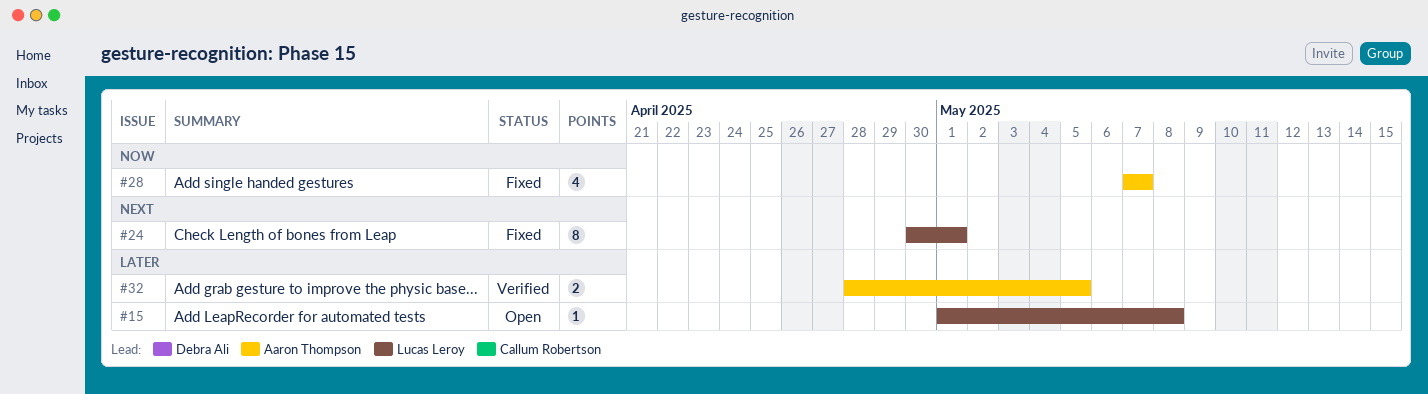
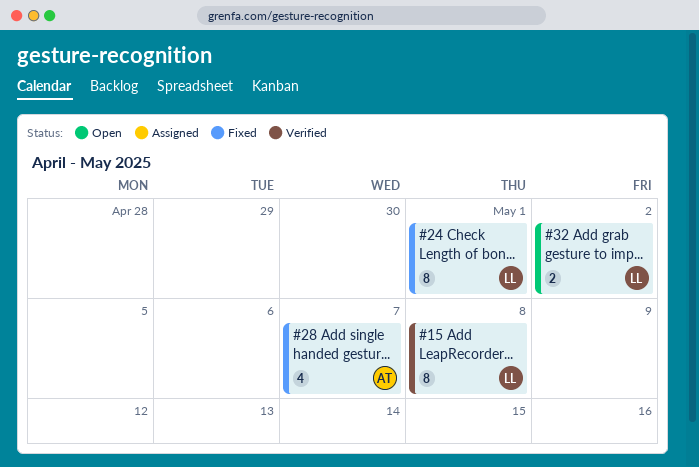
#15, status: Open -> Verified
#15, estimate: 1 -> 8
#32, status: Verified -> Open
#32, owner: Aaron Thompson -> Lucas Leroy
#32, due: May 5 -> May 2

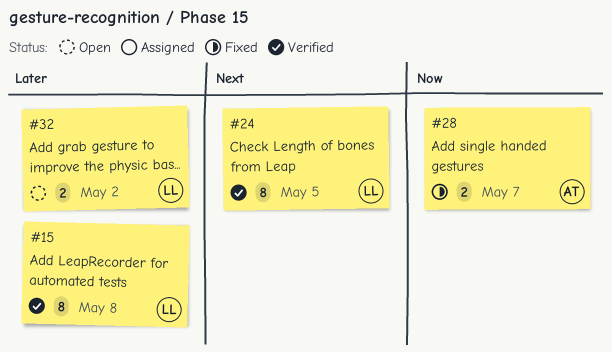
#24, status: Fixed -> Verified
#24, due: May 1 -> May 5
#28, estimate: 4 -> 2

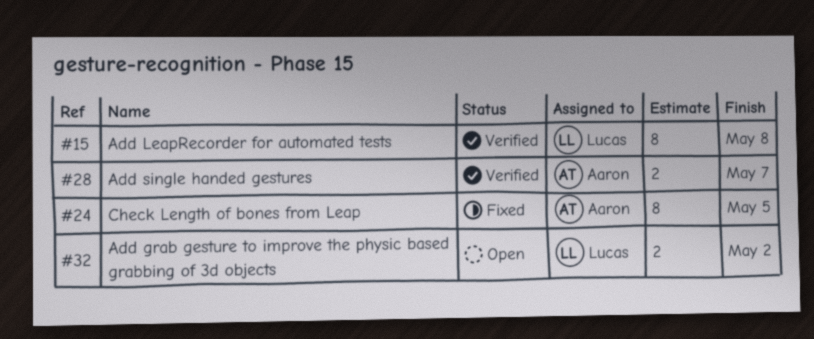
#24, status: Verified -> Fixed
#24, owner: Lucas -> Aaron
#28, status: Fixed -> Verified

